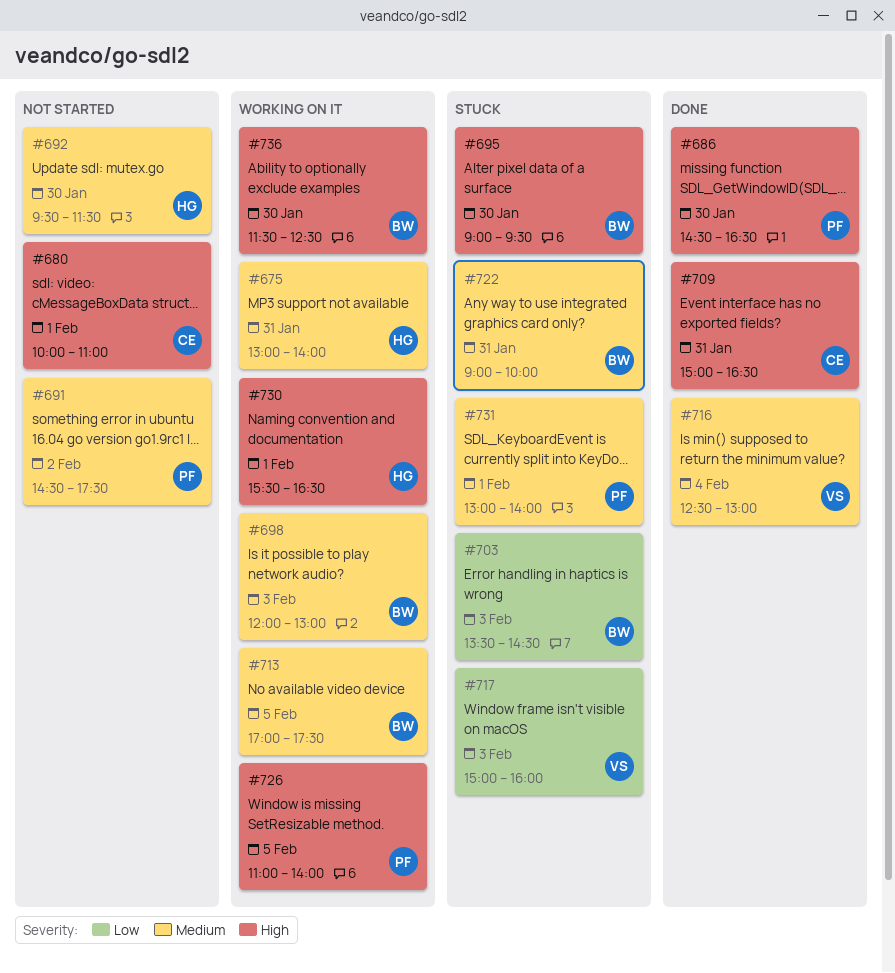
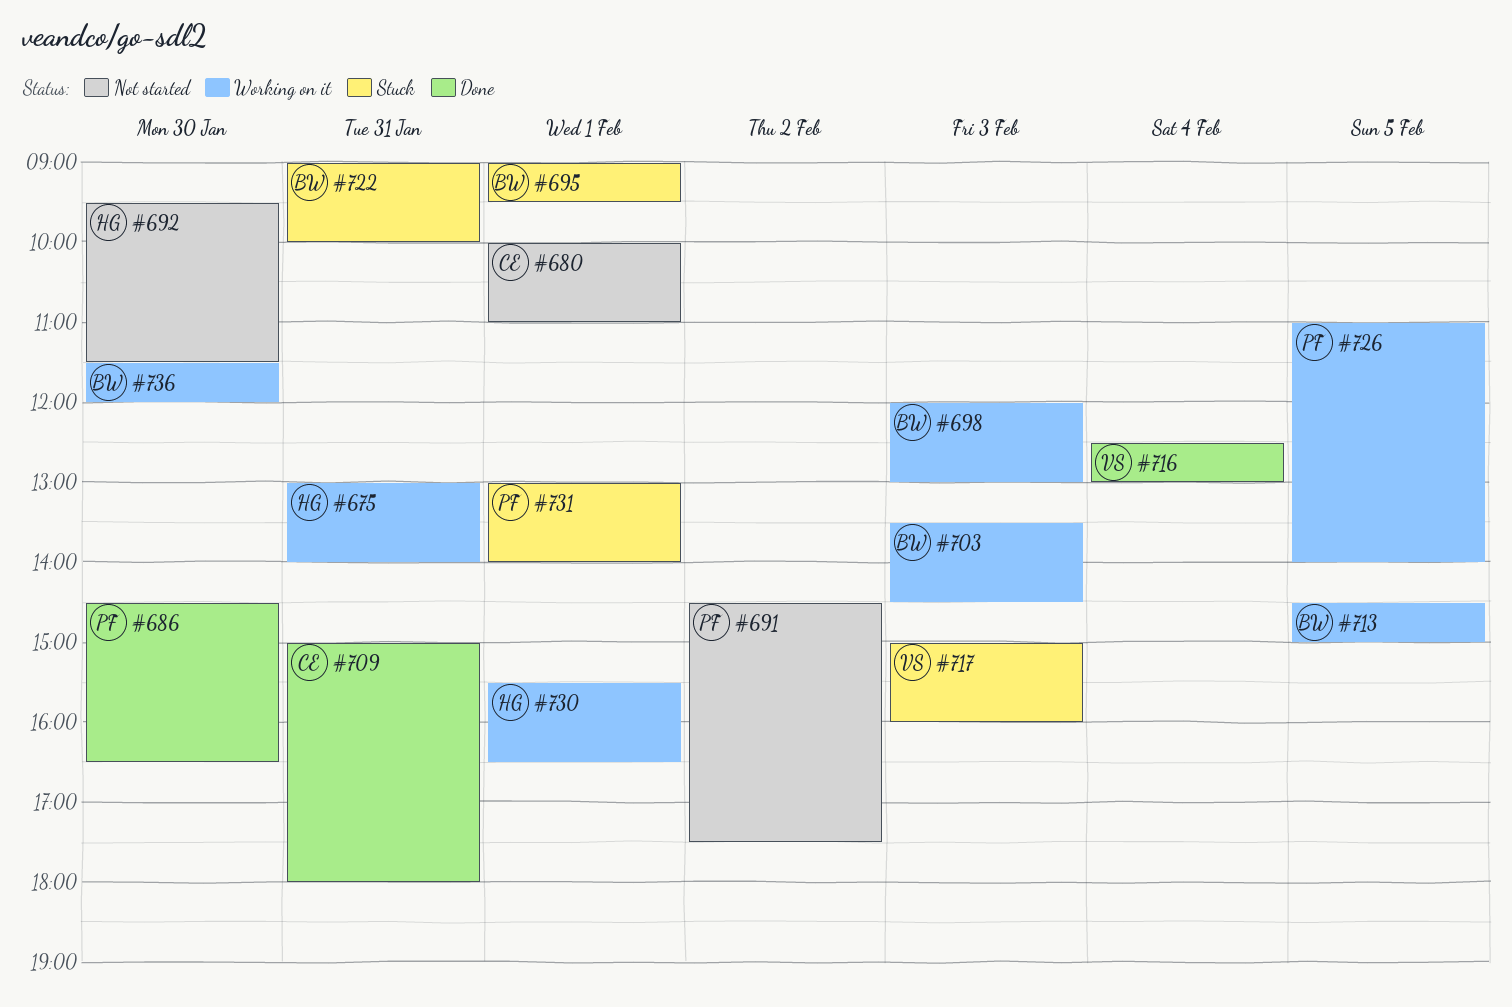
#695, day: Jan 30 -> Feb 1
#703, status: Stuck -> Working on it
#709, ends: 16:30 -> 18:00
#713, begins: 17:00 -> 14:30
#713, ends: 17:30 -> 15:00
#736, ends: 12:30 -> 12:00

